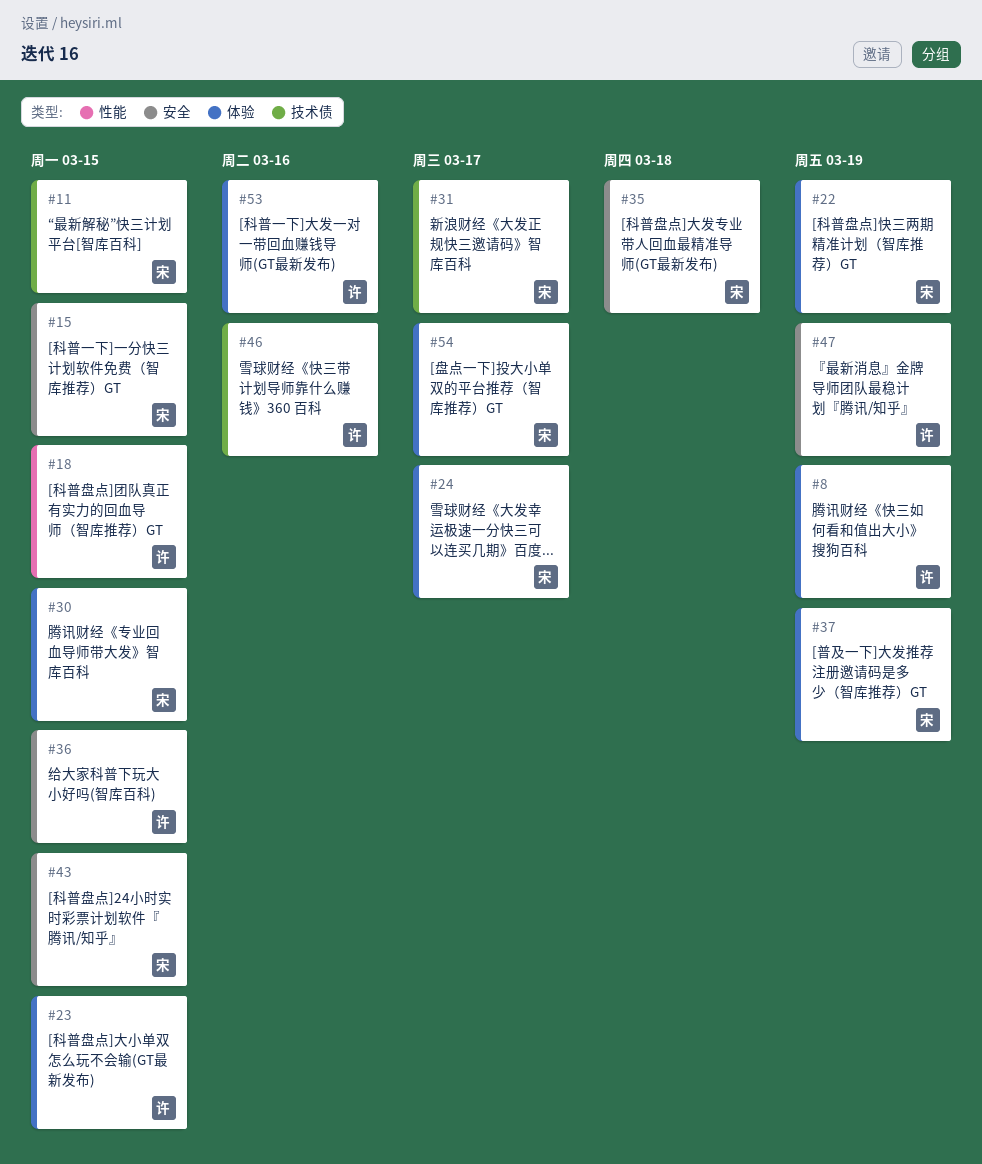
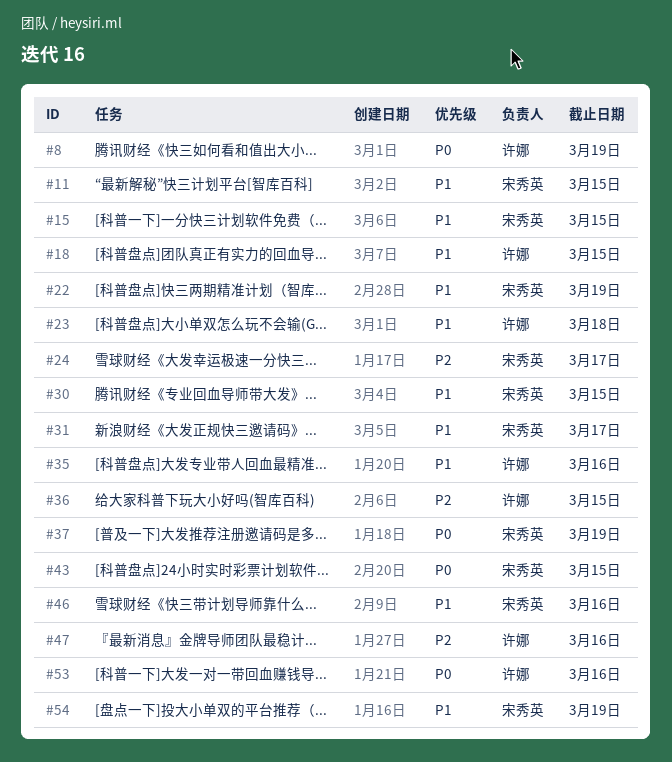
#23, due: Mar 15 -> Mar 18
#35, owner: 宋秀英 -> 许娜
#35, due: Mar 18 -> Mar 16
#46, owner: 许娜 -> 宋秀英
#47, due: Mar 19 -> Mar 16
#54, due: Mar 17 -> Mar 19

